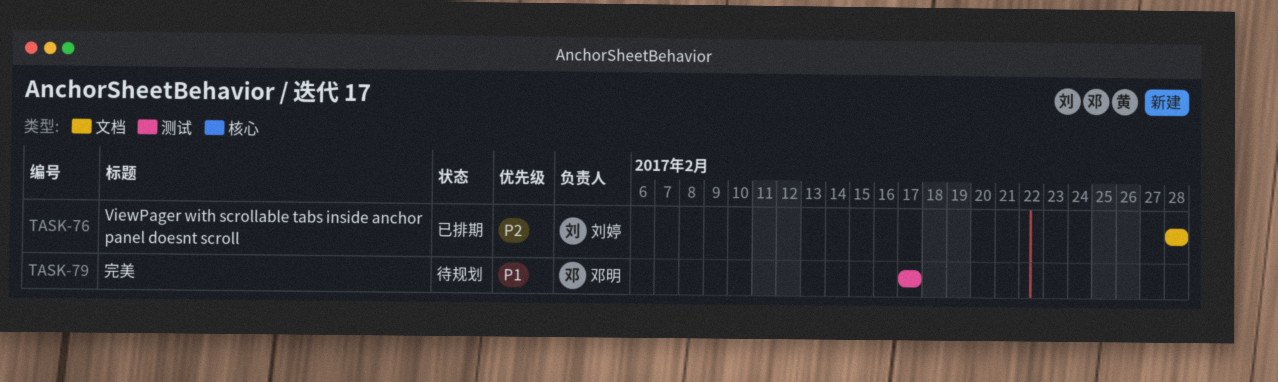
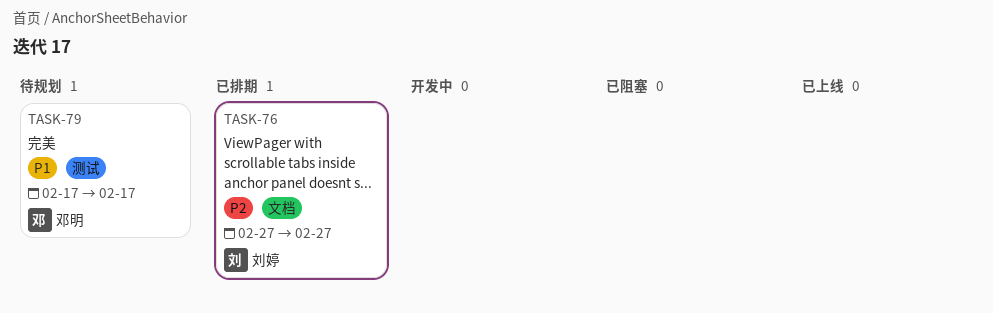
TASK-76, start: Feb 28 -> Feb 27
TASK-76, due: Feb 28 -> Feb 27

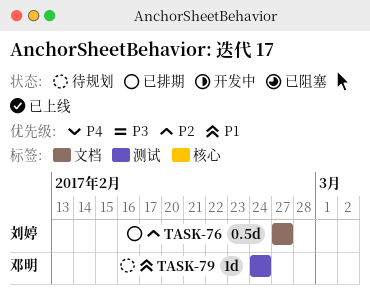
TASK-79, start: Feb 17 -> Feb 24
TASK-79, due: Feb 17 -> Feb 24

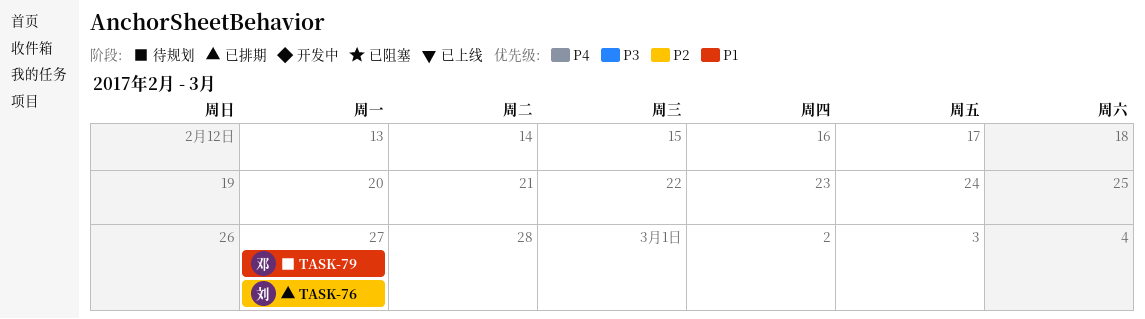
TASK-79, start: Feb 24 -> Feb 27
TASK-79, due: Feb 24 -> Feb 27

